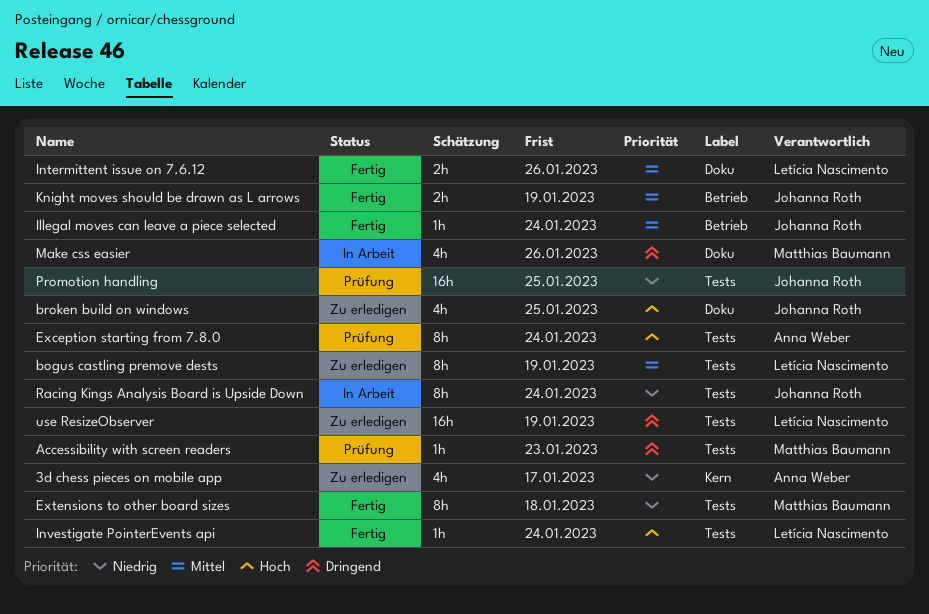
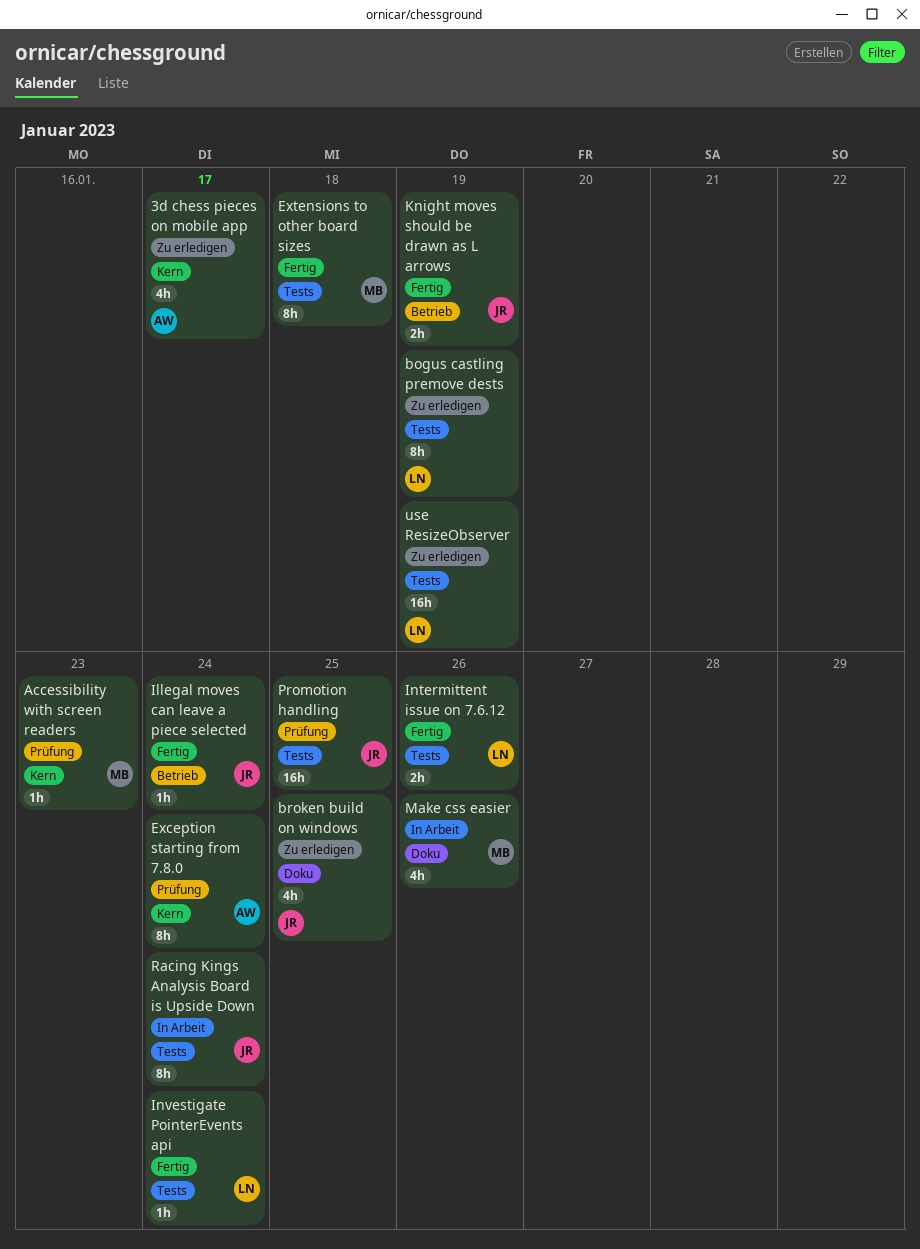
Accessibility with screen readers, label: Tests -> Kern
Exception starting from 7.8.0, label: Tests -> Kern
Intermittent issue on 7.6.12, label: Doku -> Tests

